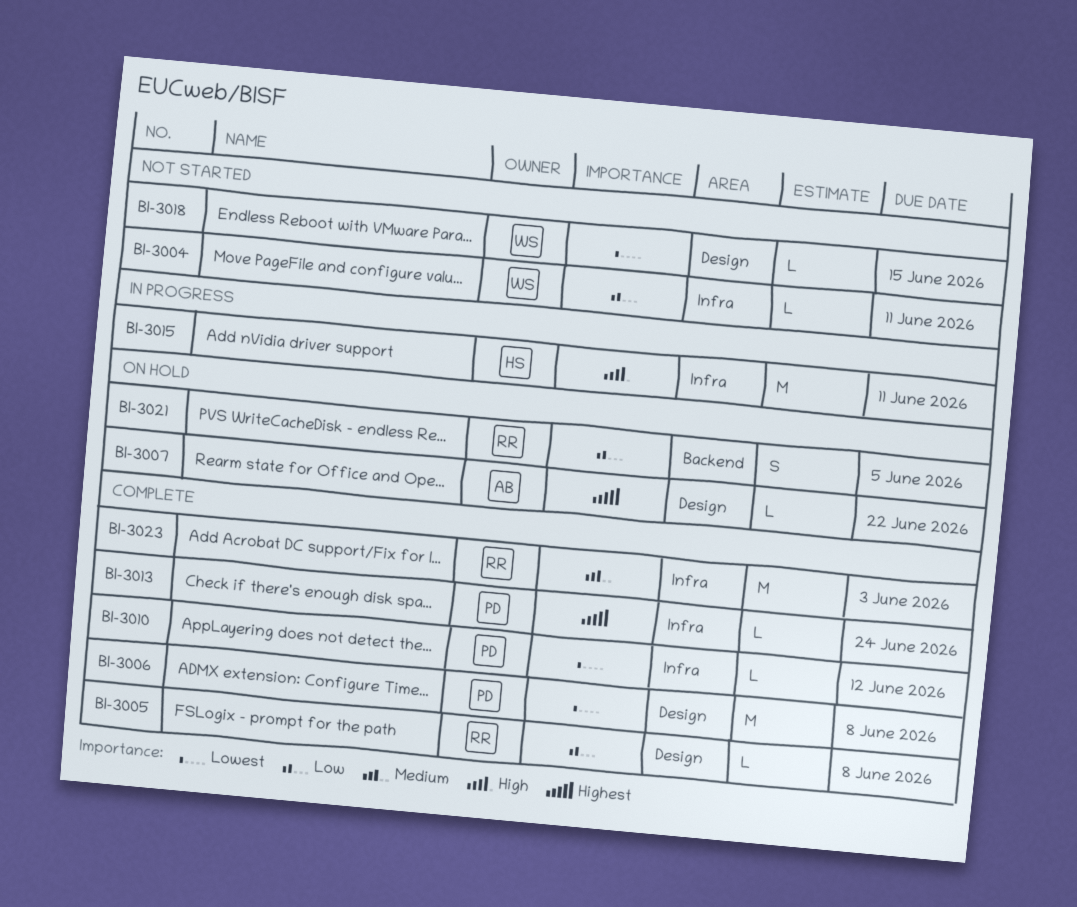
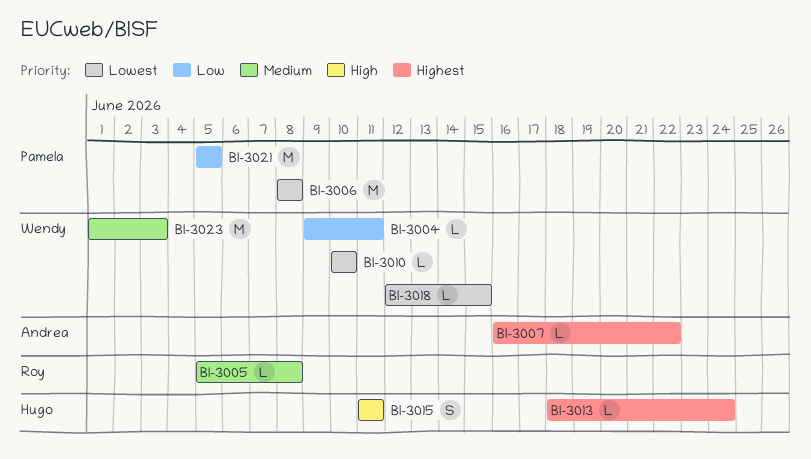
BI-3005, priority: Low -> Medium
BI-3010, owner: Pamela -> Wendy
BI-3010, due: Jun 12 -> Jun 10
BI-3013, owner: Pamela -> Hugo
BI-3015, estimate: M -> S
BI-3021, owner: Roy -> Pamela
BI-3021, estimate: S -> M
BI-3023, owner: Roy -> Wendy

